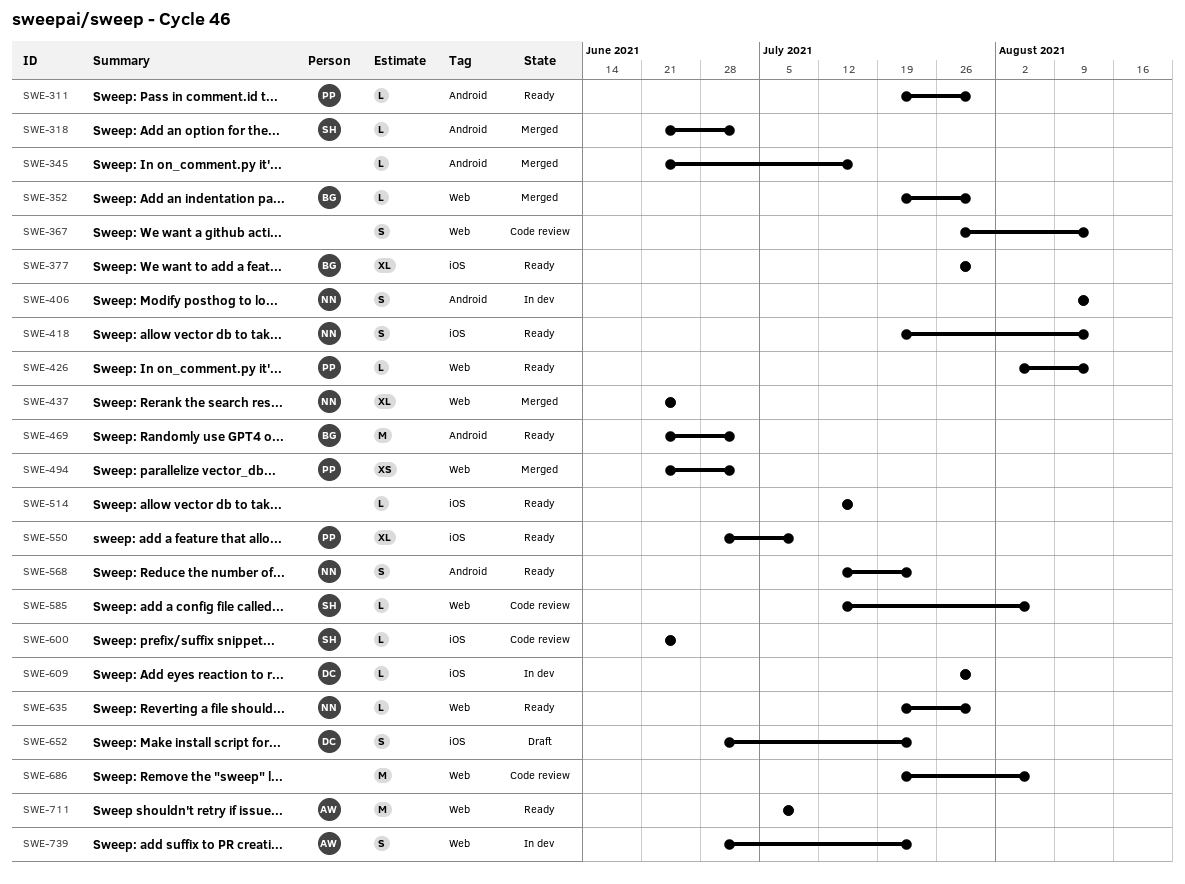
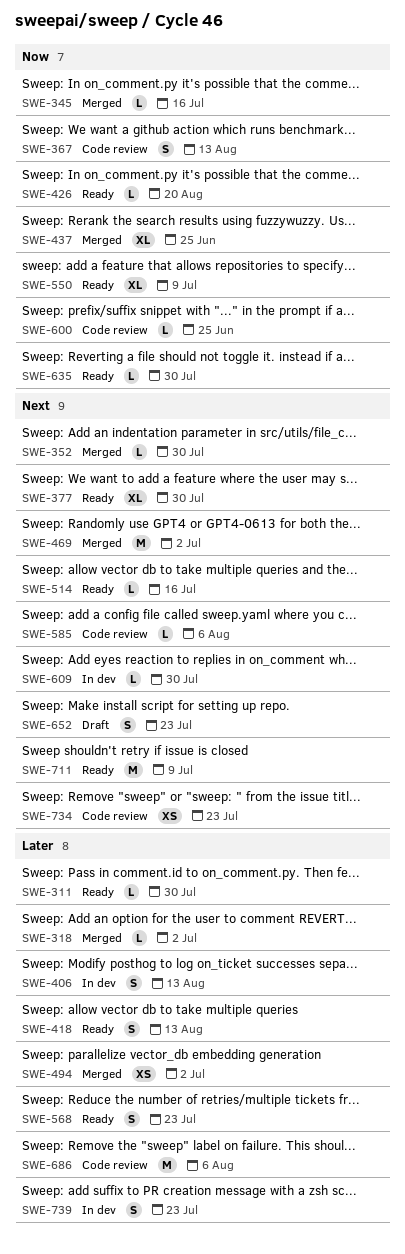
SWE-426, due: Aug 13 -> Aug 20
SWE-469, status: Ready -> Merged
SWE-734: none -> present

